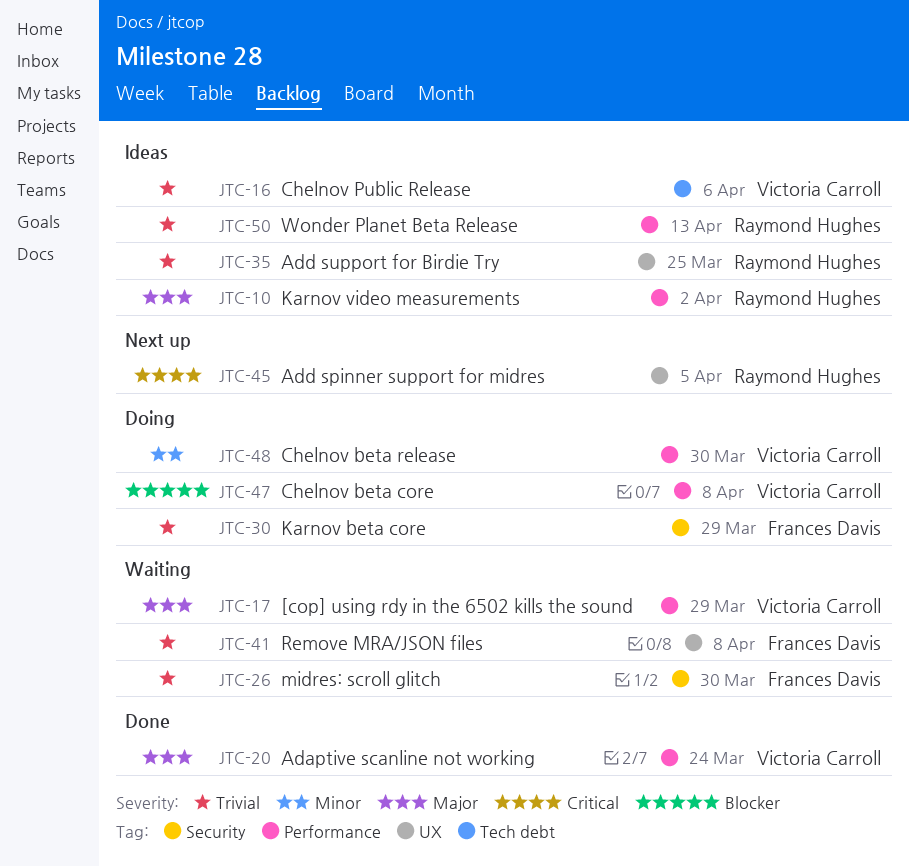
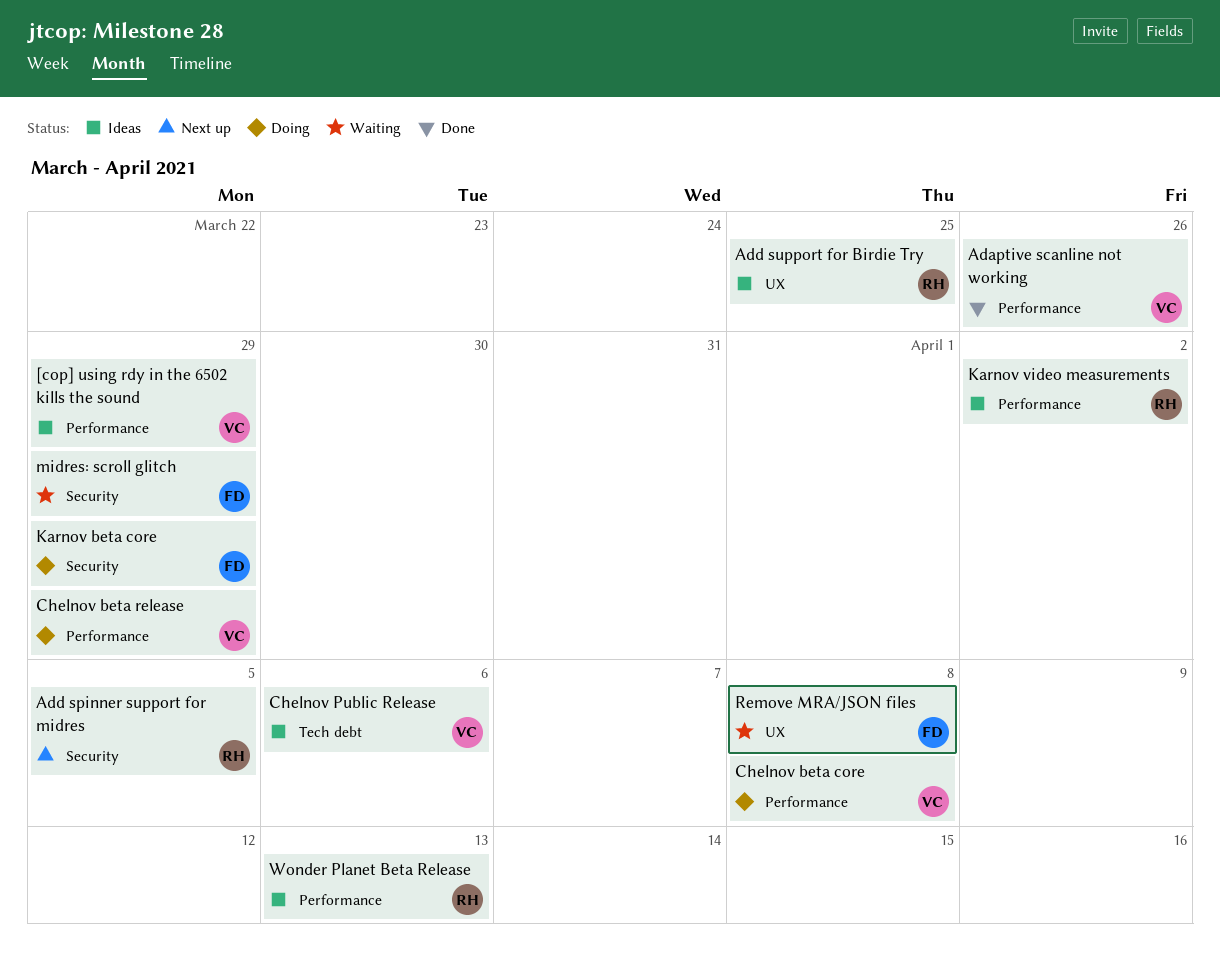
[cop] using rdy in the 6502 kills the sound, status: Waiting -> Ideas
Adaptive scanline not working, due: Mar 24 -> Mar 26
Add spinner support for midres, label: UX -> Security
Chelnov beta release, due: Mar 30 -> Mar 29
midres: scroll glitch, due: Mar 30 -> Mar 29

